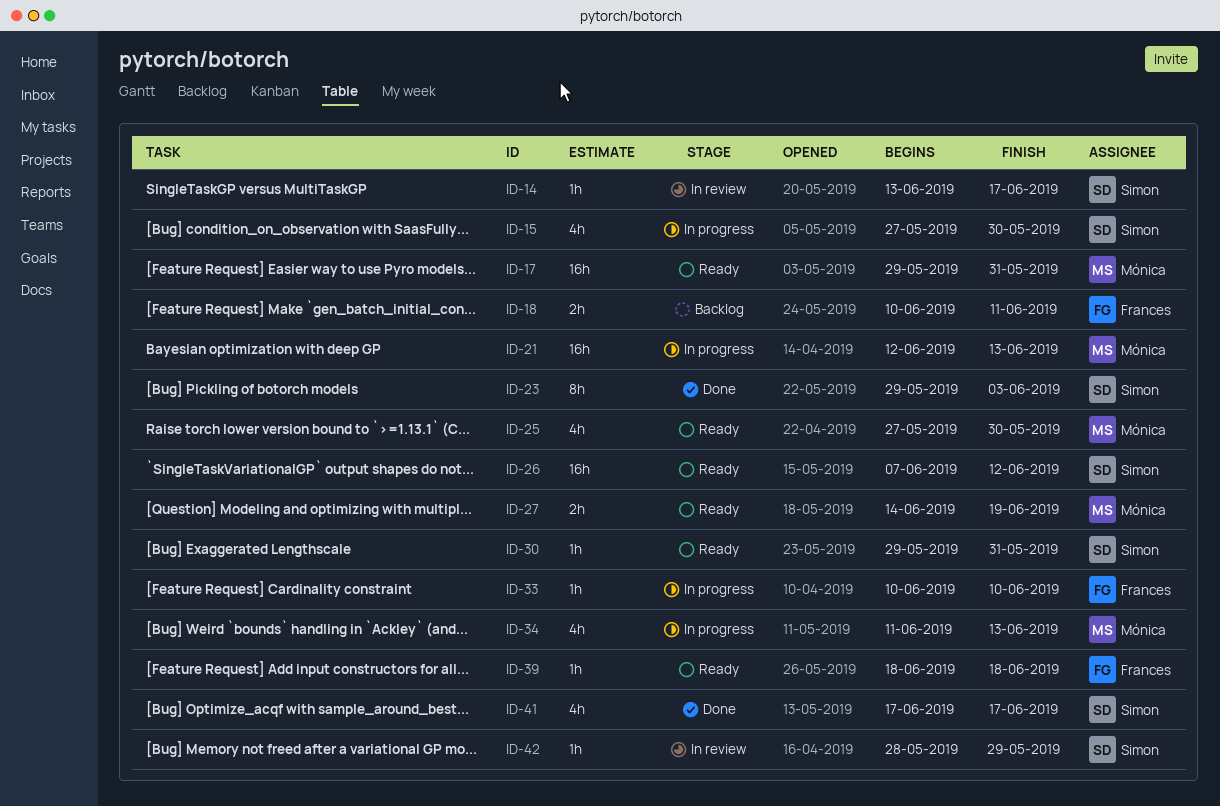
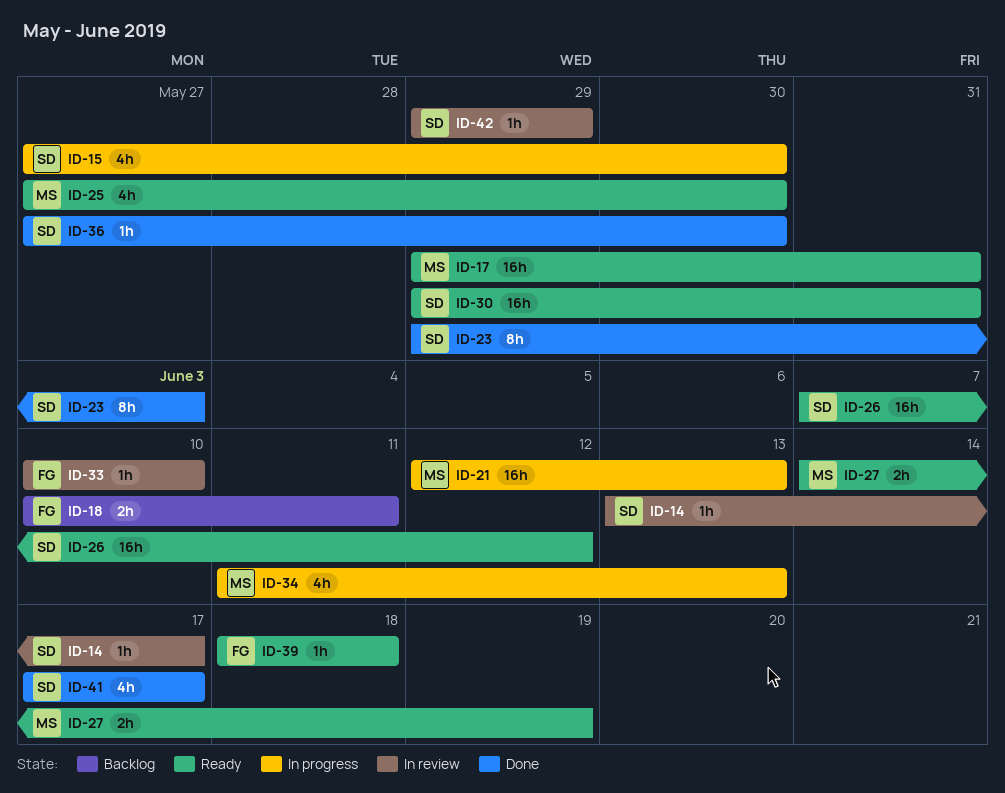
ID-30, estimate: 1h -> 16h
ID-33, status: In progress -> In review
ID-36: none -> present
ID-42, start: May 28 -> May 29

